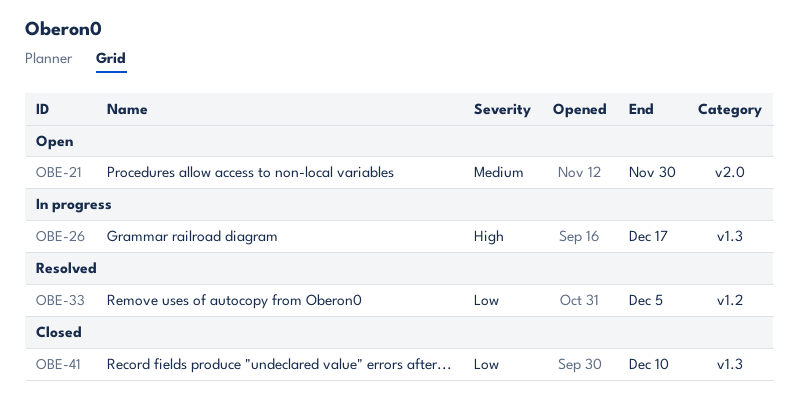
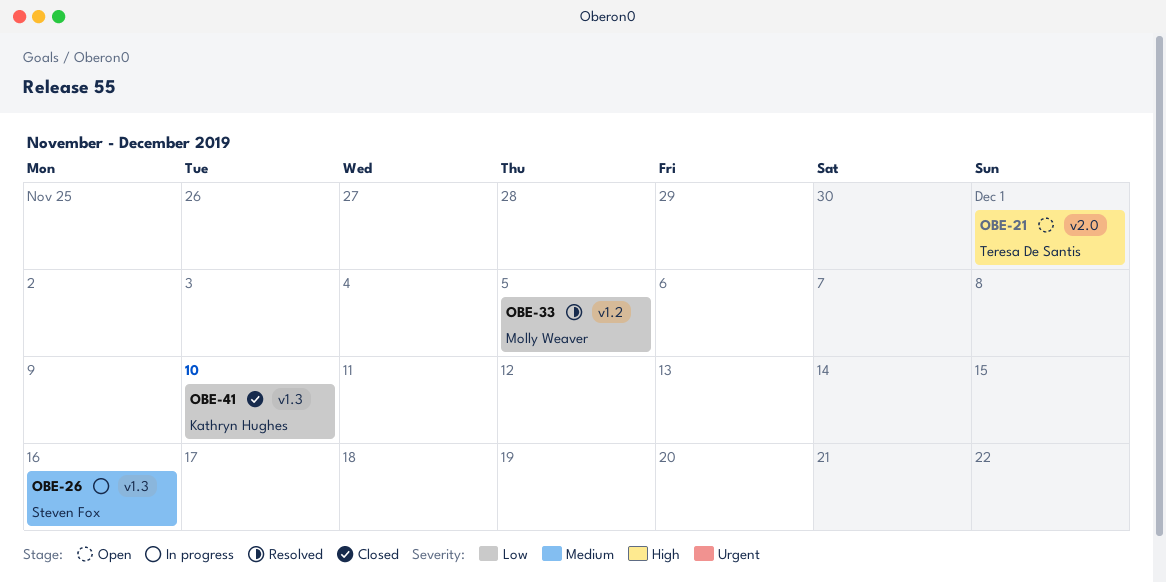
OBE-21, priority: Medium -> High
OBE-21, due: Nov 30 -> Dec 1
OBE-26, priority: High -> Medium
OBE-26, due: Dec 17 -> Dec 16

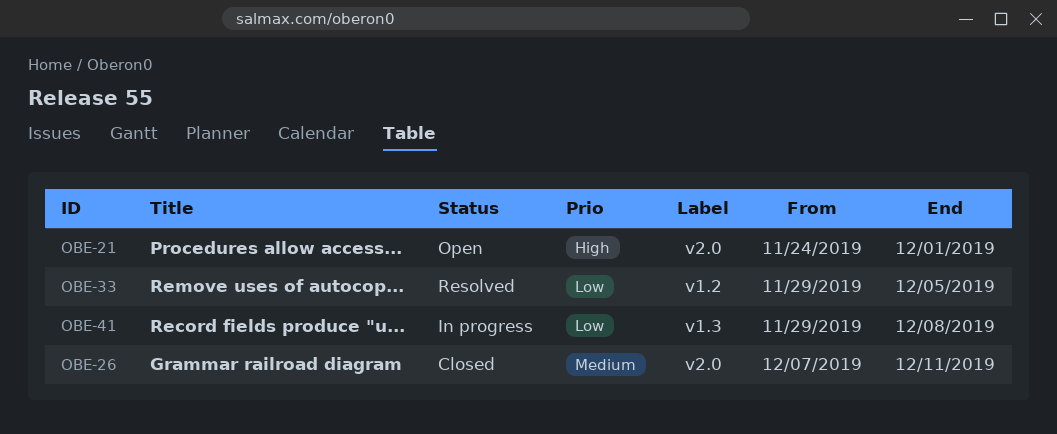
OBE-26, status: In progress -> Closed
OBE-26, label: v1.3 -> v2.0
OBE-26, due: Dec 16 -> Dec 11
OBE-41, status: Closed -> In progress
OBE-41, due: Dec 10 -> Dec 8

